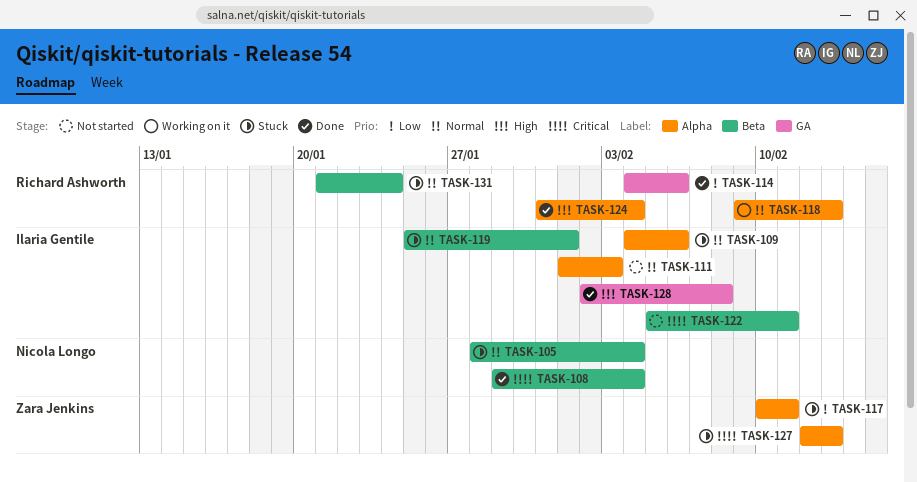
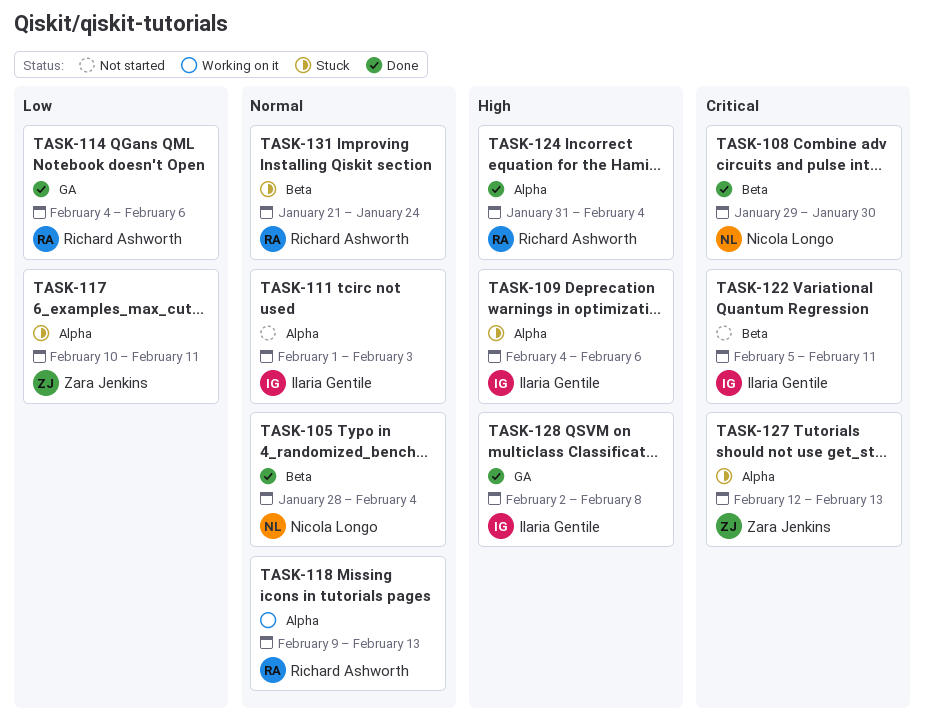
TASK-105, status: Stuck -> Done
TASK-108, due: Feb 4 -> Jan 30
TASK-109, priority: Normal -> High
TASK-119: present -> none

